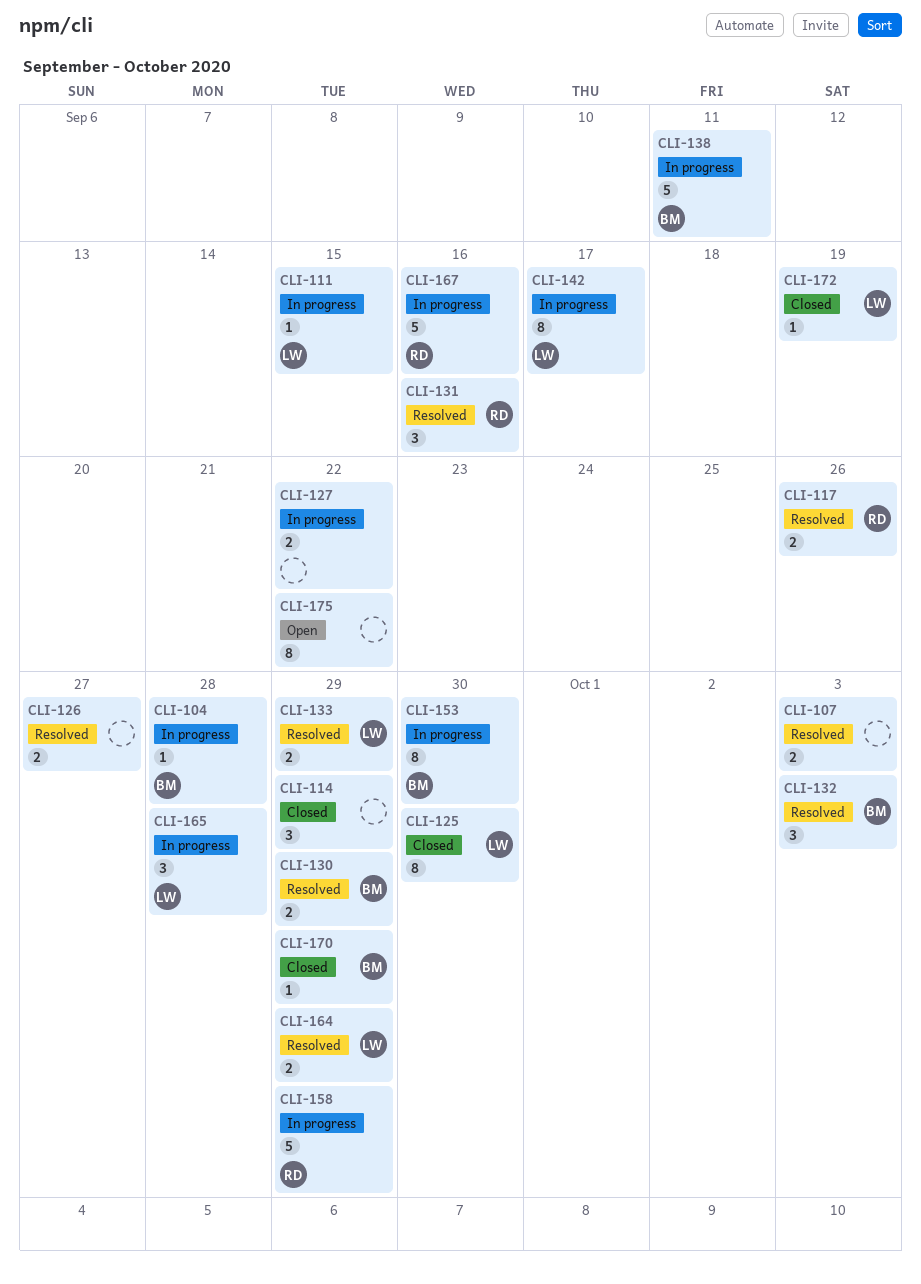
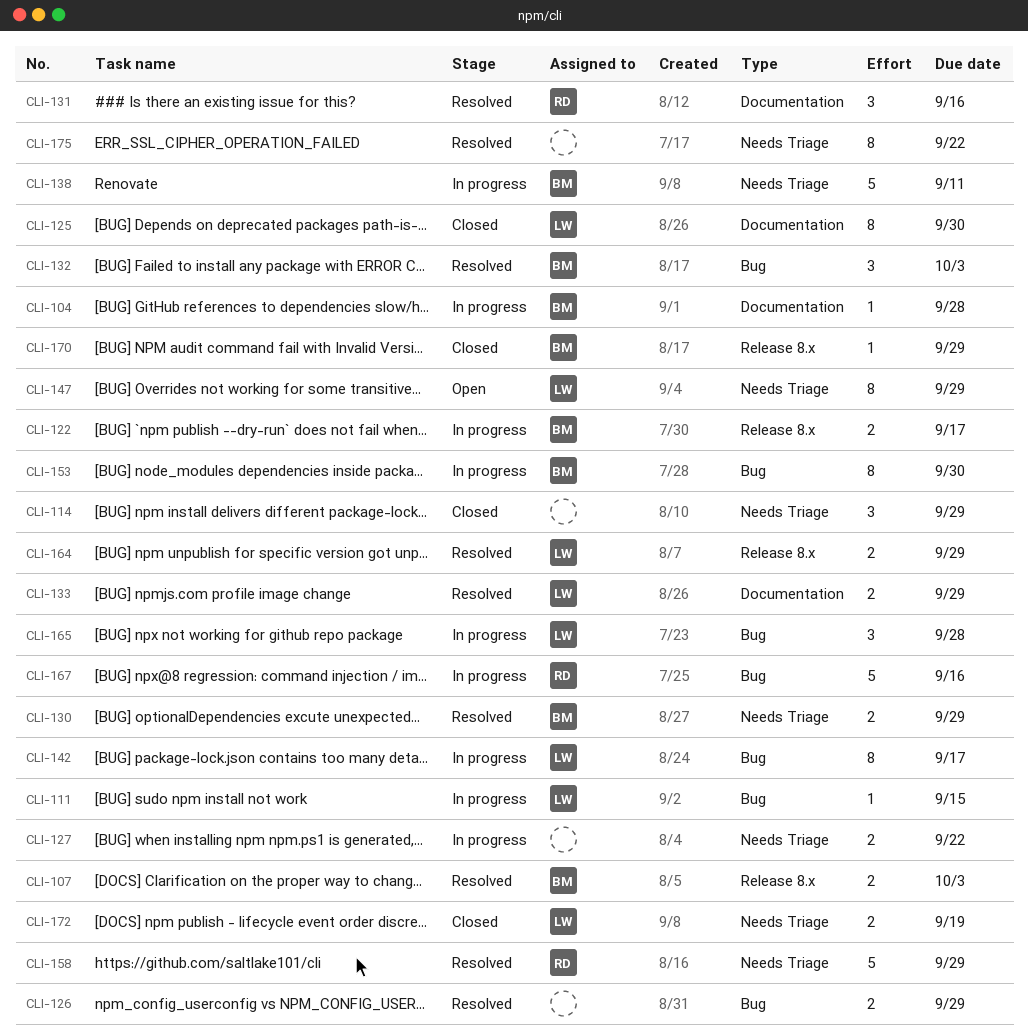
CLI-107, owner: none -> BM
CLI-117: present -> none
CLI-122: none -> present
CLI-126, due: Sep 27 -> Sep 29
CLI-147: none -> present
CLI-158, status: In progress -> Resolved
CLI-172, estimate: 1 -> 2
CLI-175, status: Open -> Resolved

